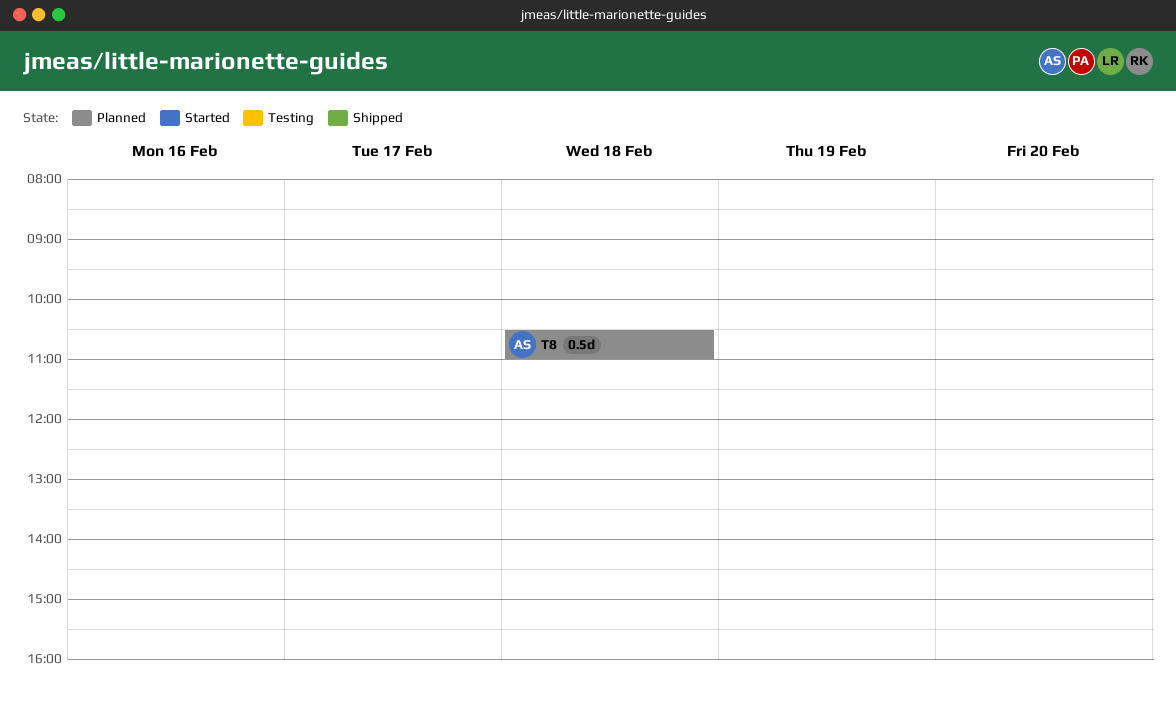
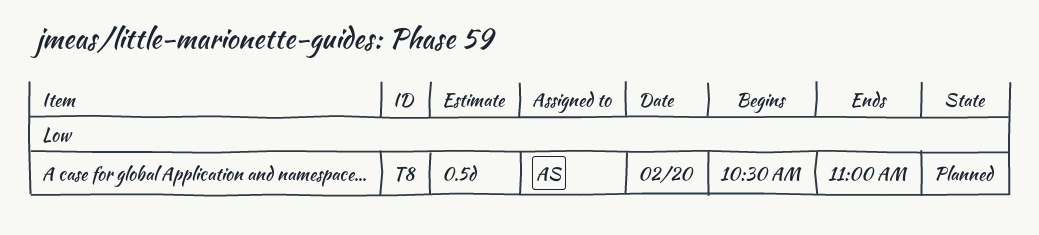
T8, day: Feb 18 -> Feb 20

